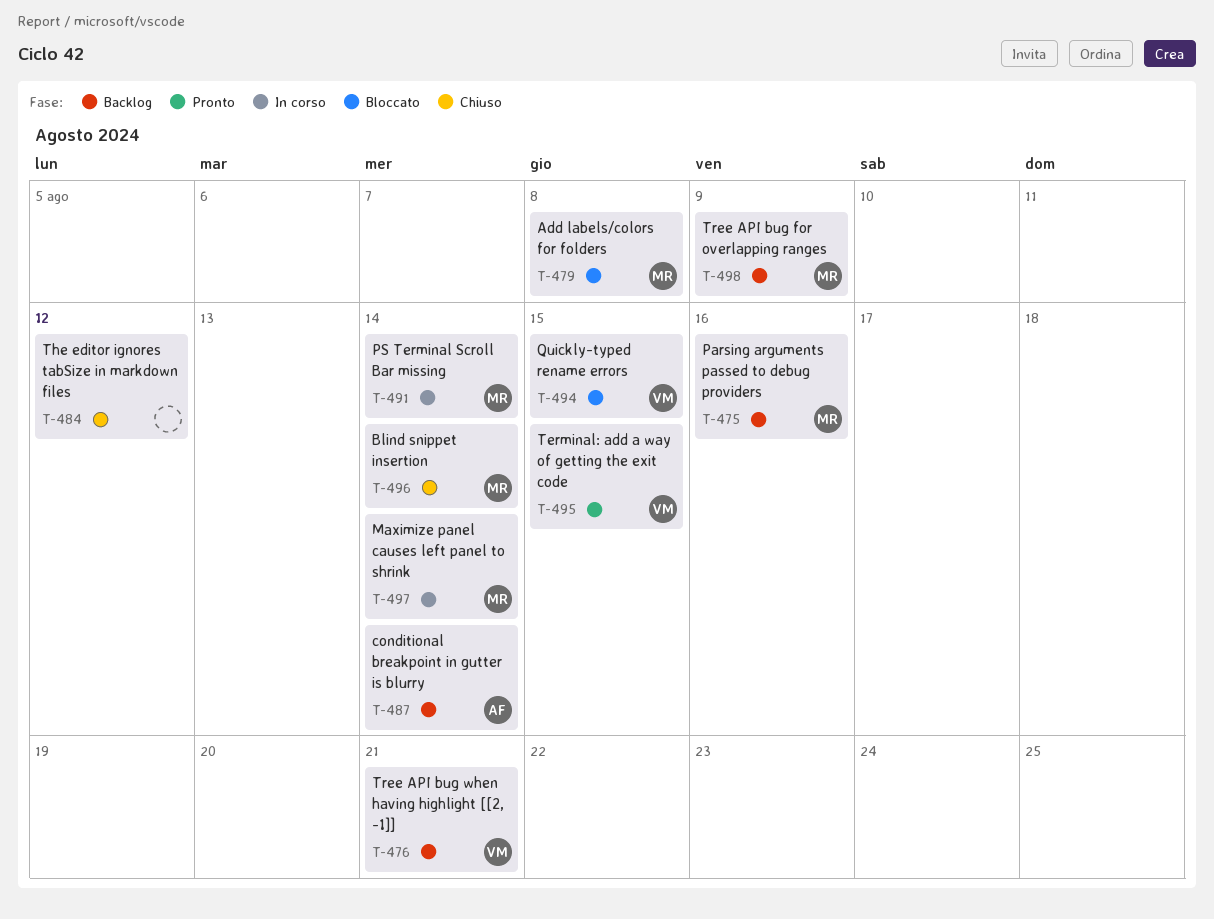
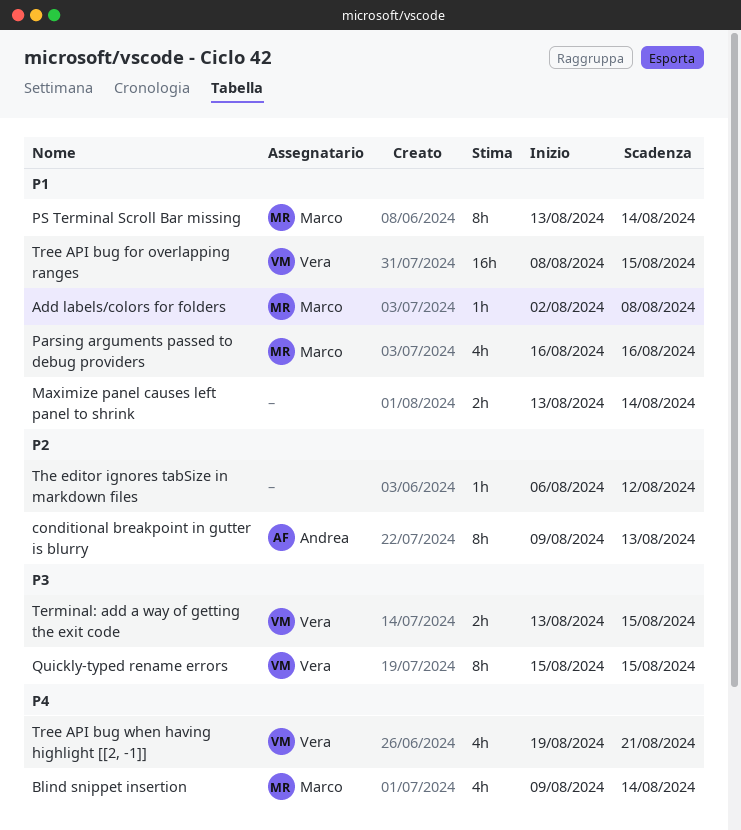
conditional breakpoint in gutter is blurry, due: Aug 14 -> Aug 13
Maximize panel causes left panel to shrink, owner: Marco -> none
Tree API bug for overlapping ranges, owner: Marco -> Vera
Tree API bug for overlapping ranges, due: Aug 9 -> Aug 15

